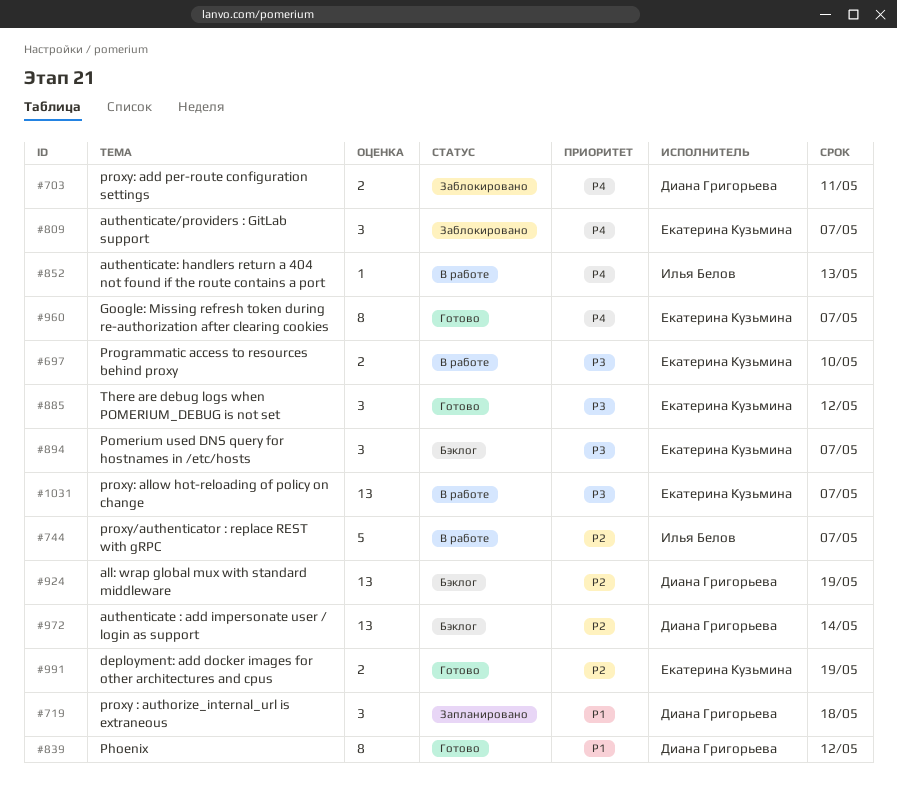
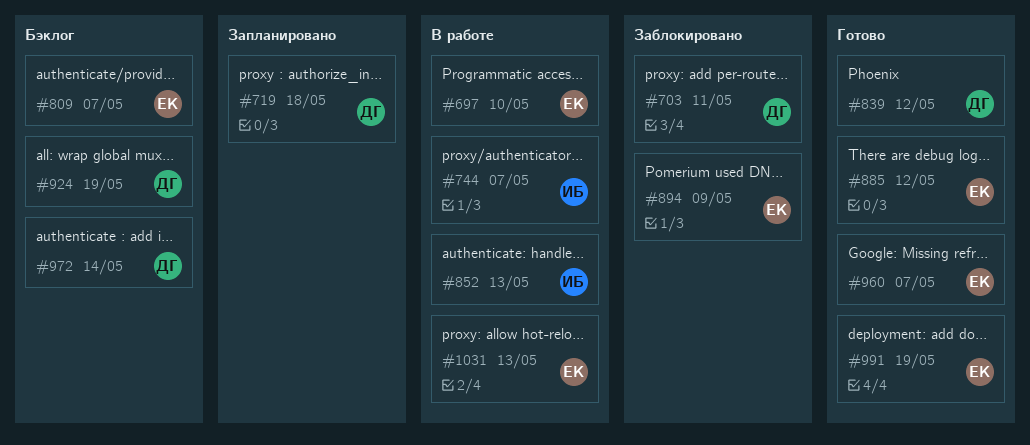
#809, status: Заблокировано -> Бэклог
#894, status: Бэклог -> Заблокировано
#894, due: May 7 -> May 9
#1031, due: May 7 -> May 13

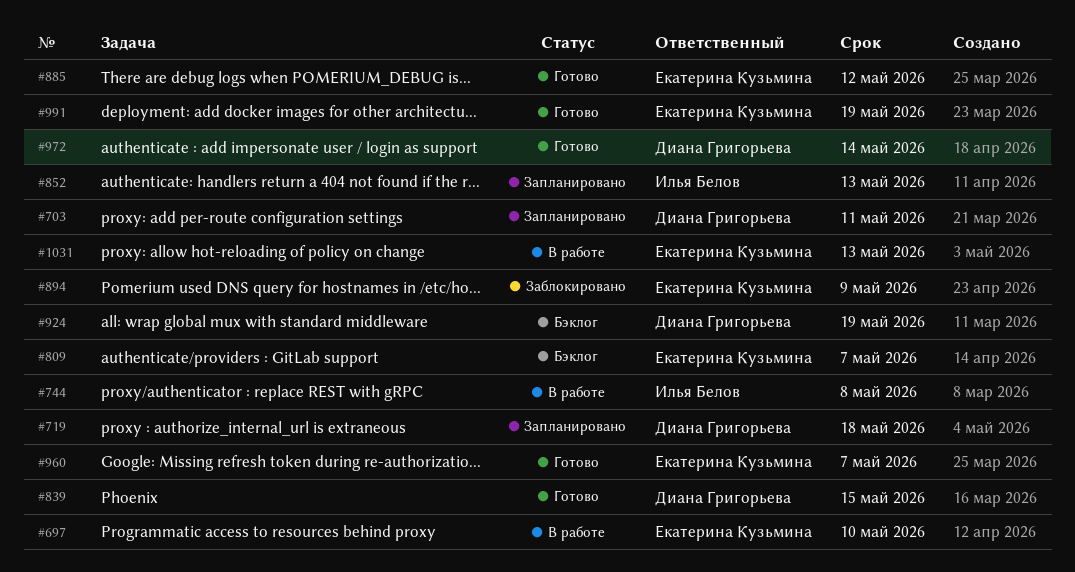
#703, status: Заблокировано -> Запланировано
#744, due: May 7 -> May 8
#839, due: May 12 -> May 15
#852, status: В работе -> Запланировано
#972, status: Бэклог -> Готово

